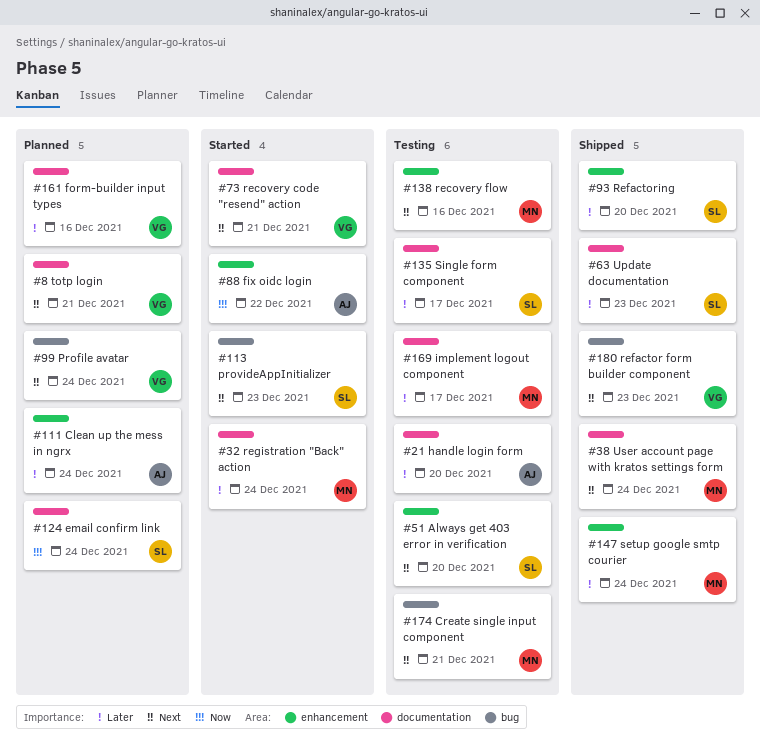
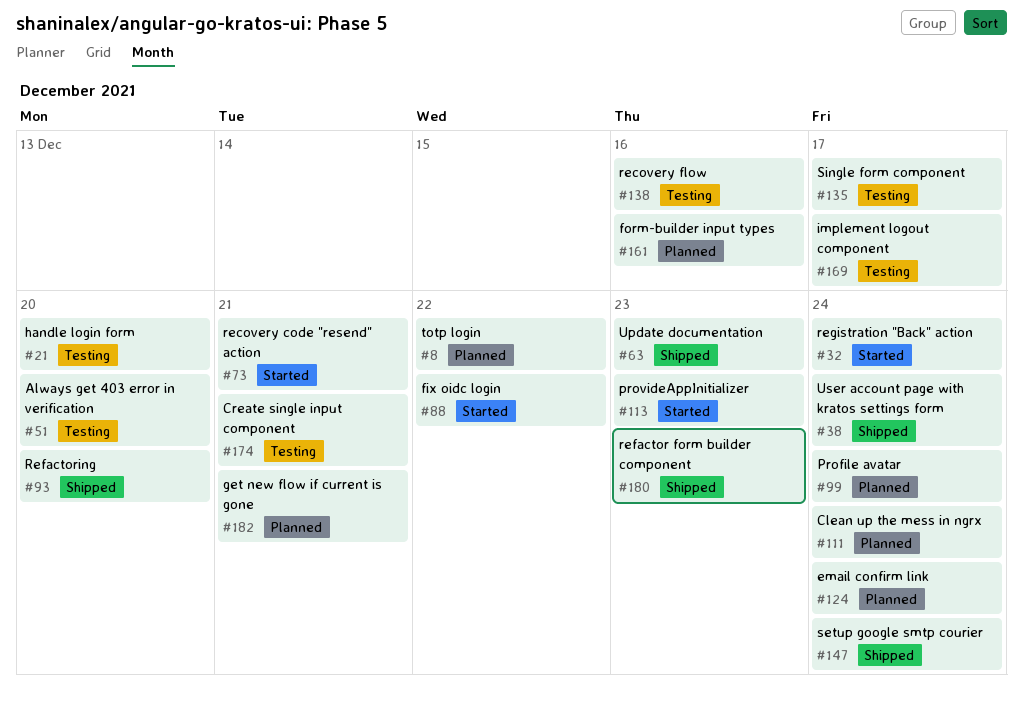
#8, due: Dec 21 -> Dec 22
#182: none -> present

